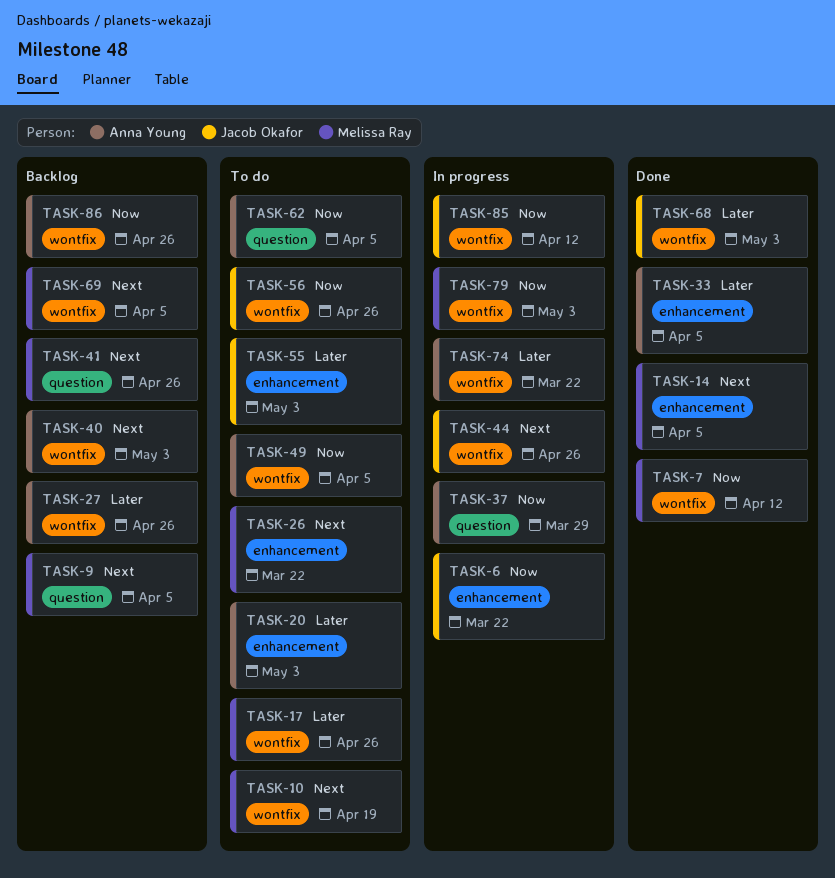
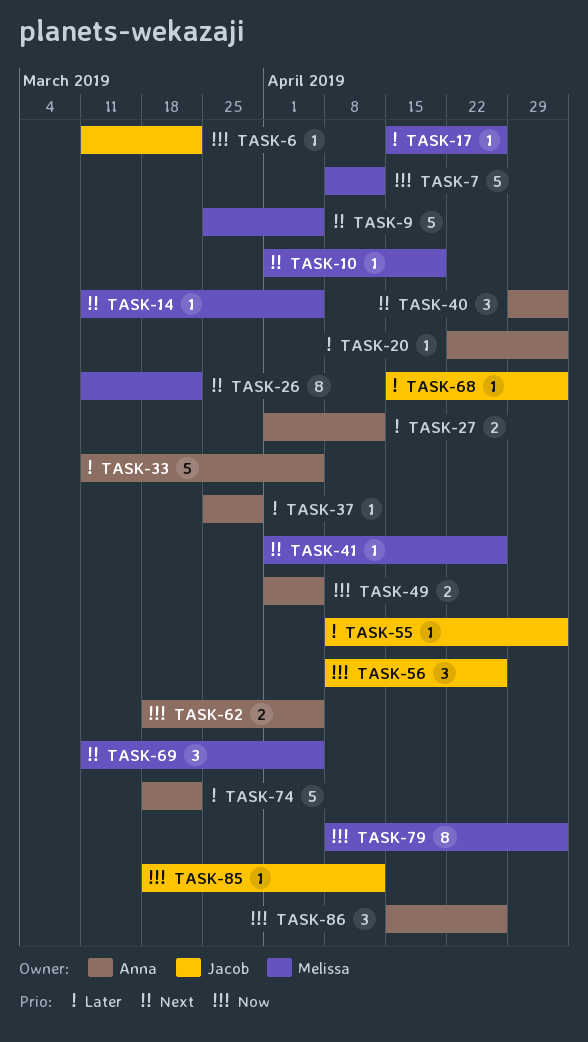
TASK-27, due: Apr 26 -> Apr 12
TASK-37, priority: Now -> Later
TASK-44: present -> none

